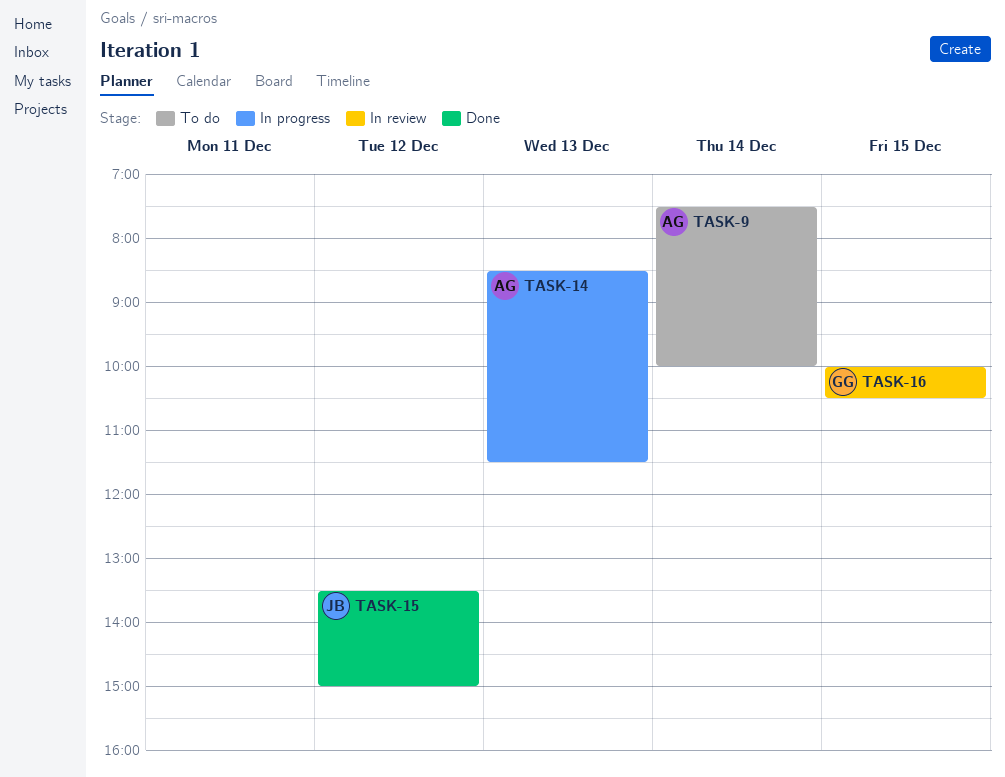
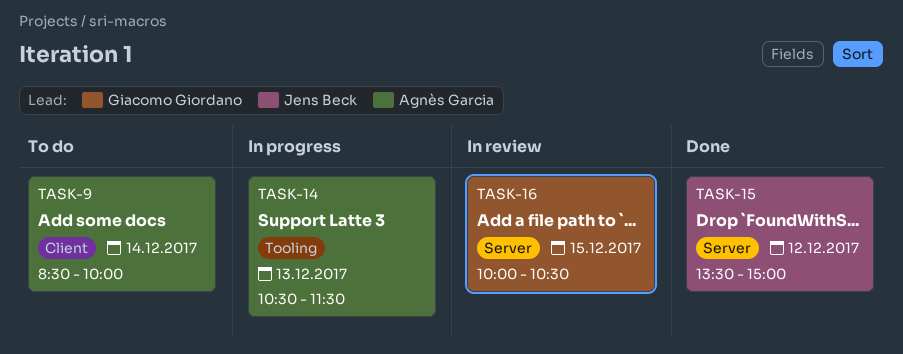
TASK-9, begins: 07:30 -> 08:30
TASK-14, begins: 08:30 -> 10:30

